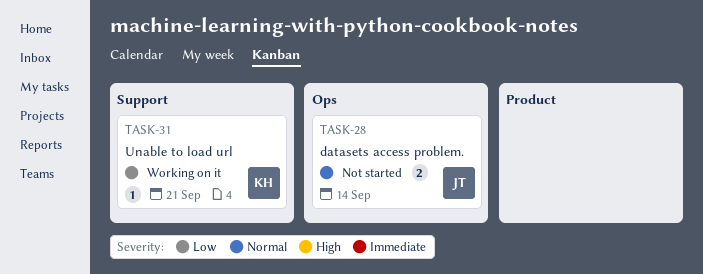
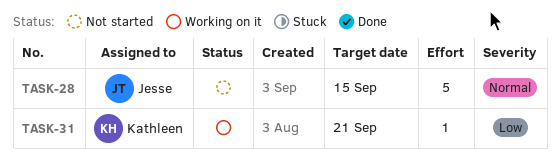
TASK-28, estimate: 2 -> 5
TASK-28, due: Sep 14 -> Sep 15

